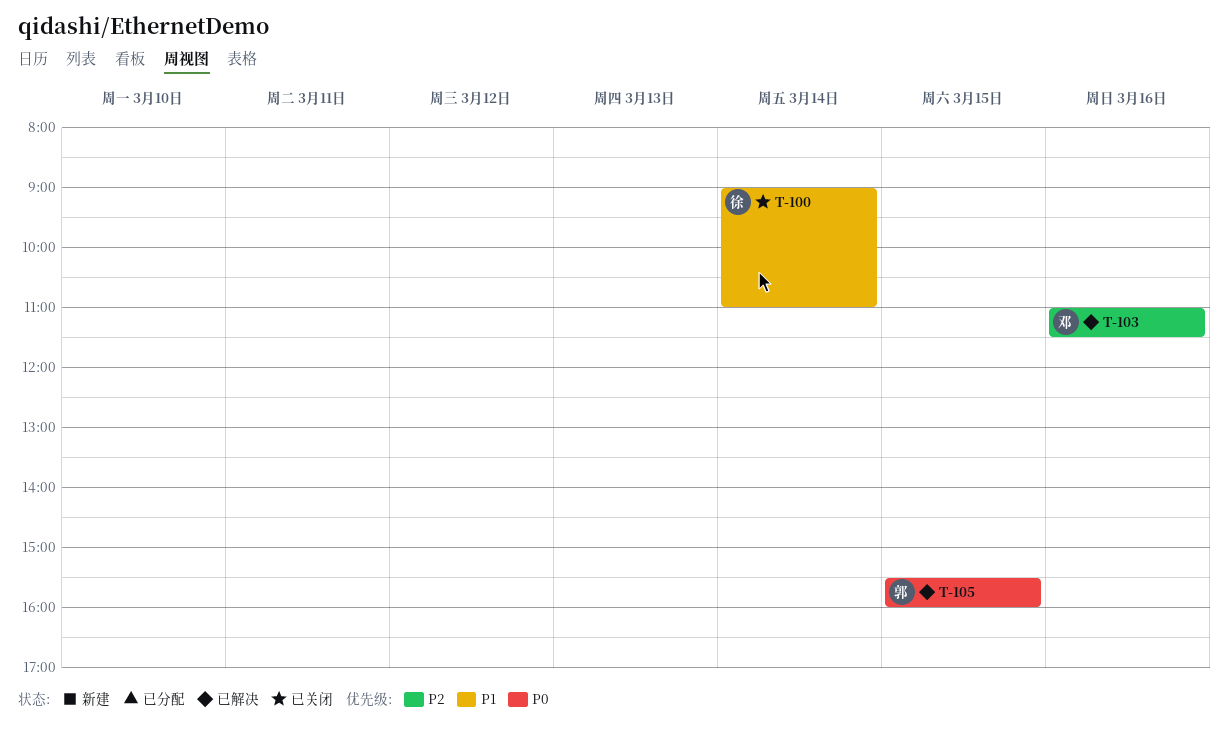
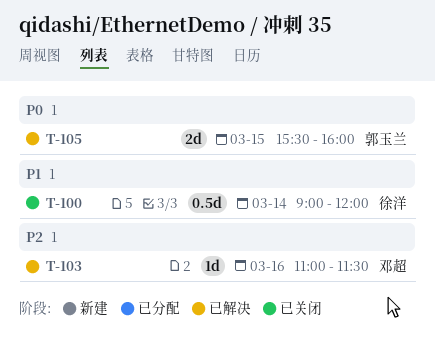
T-100, ends: 11:00 -> 12:00

